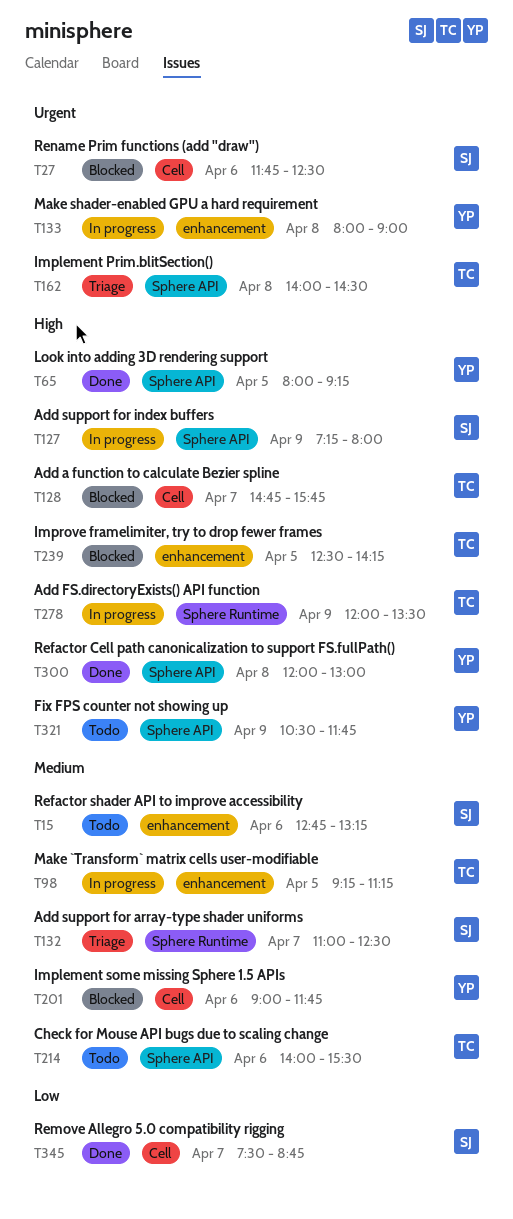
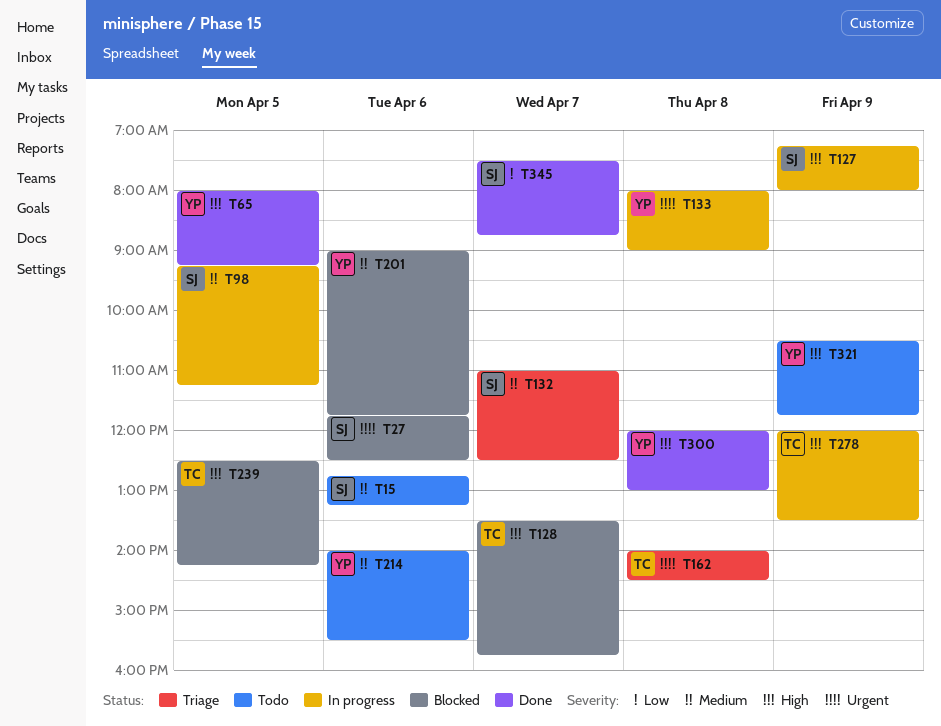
T98, owner: TC -> SJ
T128, begins: 14:45 -> 13:30
T214, owner: TC -> YP

